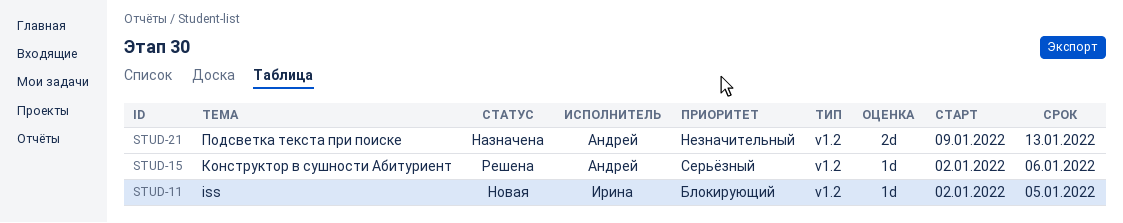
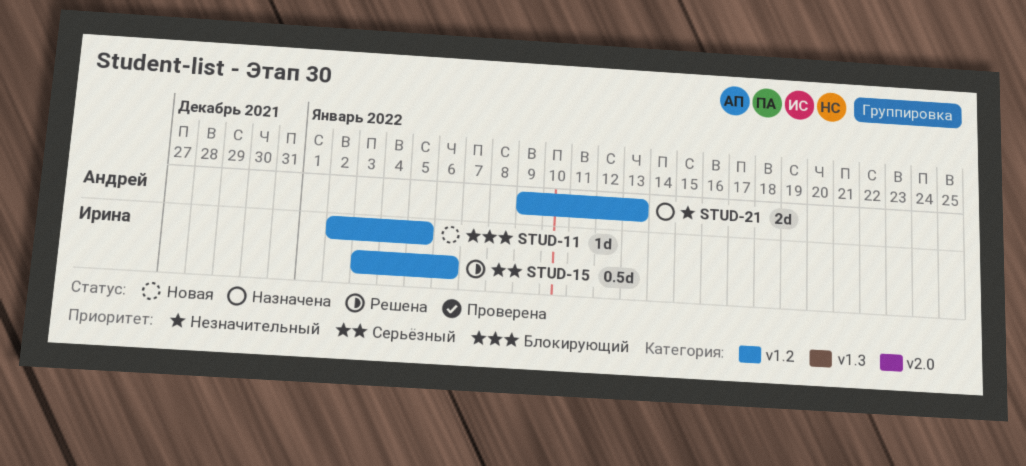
STUD-15, owner: Андрей -> Ирина
STUD-15, estimate: 1d -> 0.5d
STUD-15, start: Jan 2 -> Jan 3

